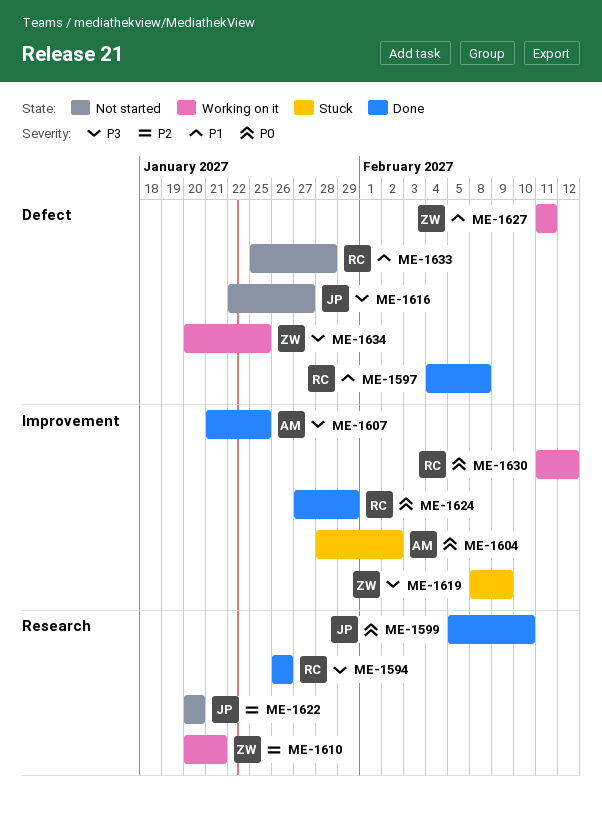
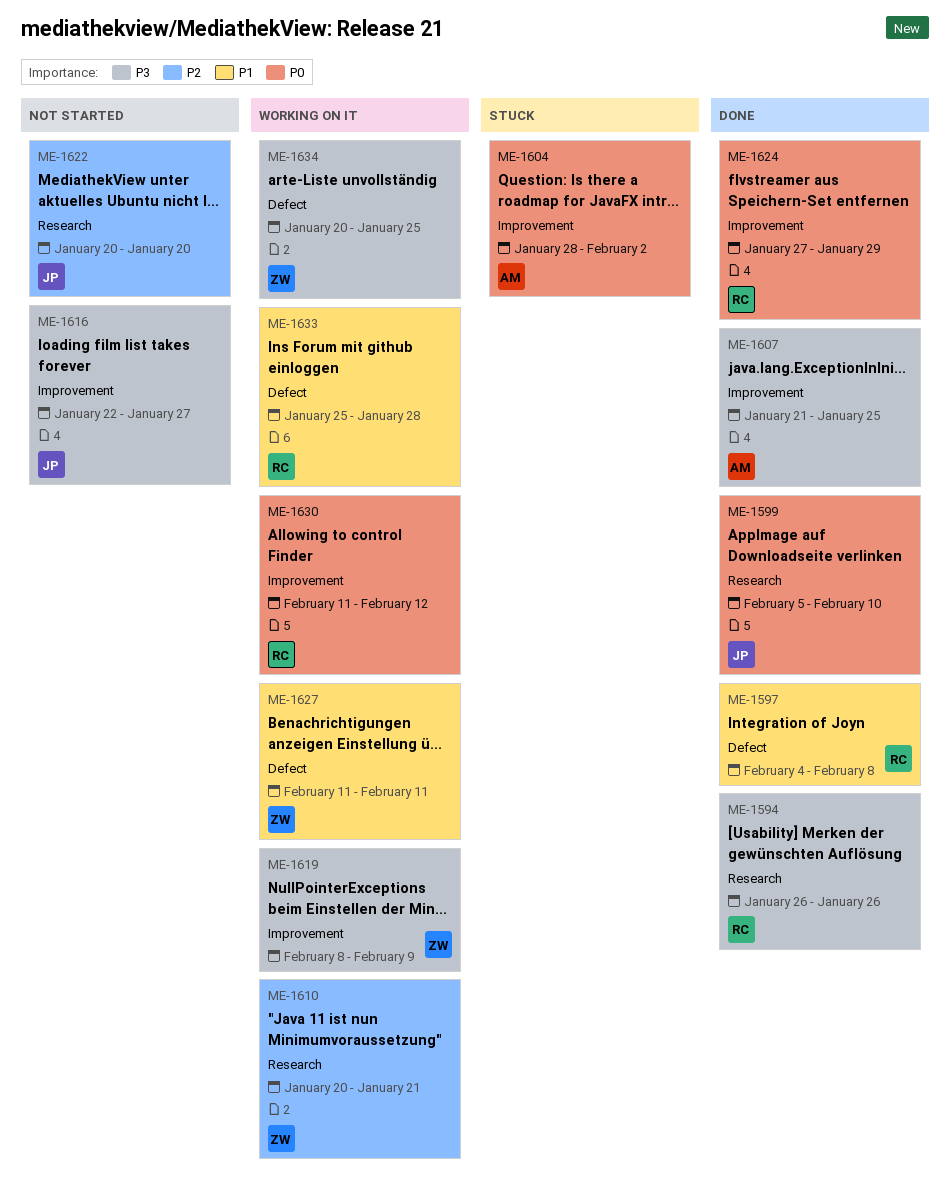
ME-1616, label: Defect -> Improvement
ME-1619, status: Stuck -> Working on it
ME-1633, status: Not started -> Working on it

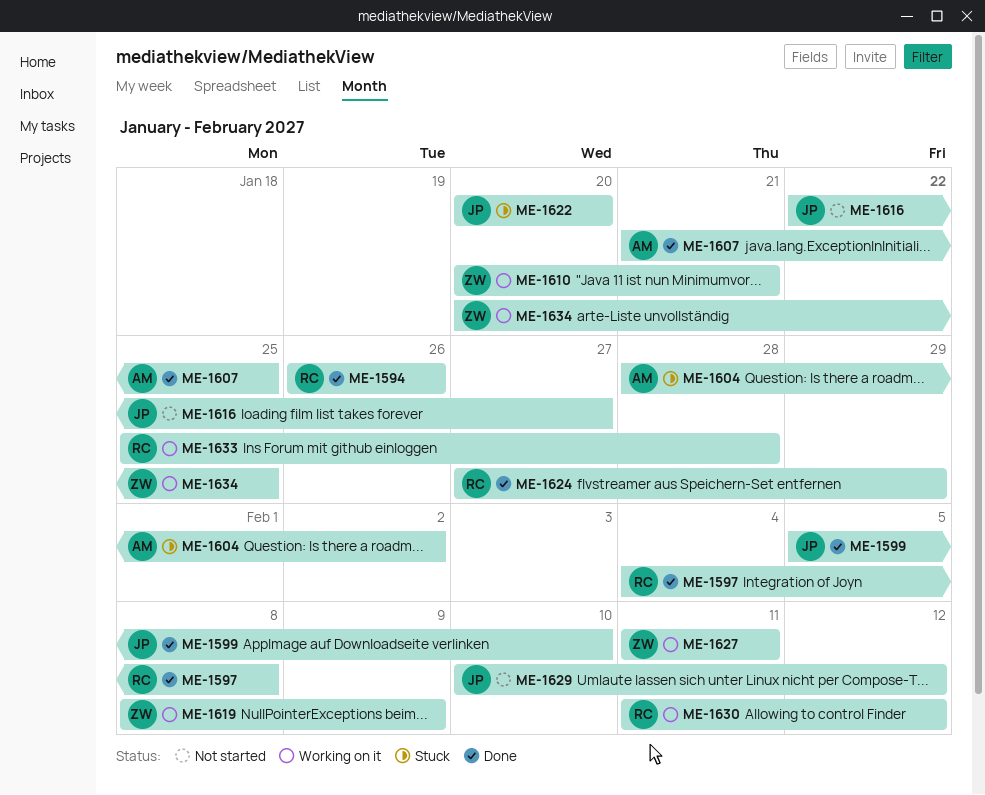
ME-1622, status: Not started -> Stuck
ME-1629: none -> present

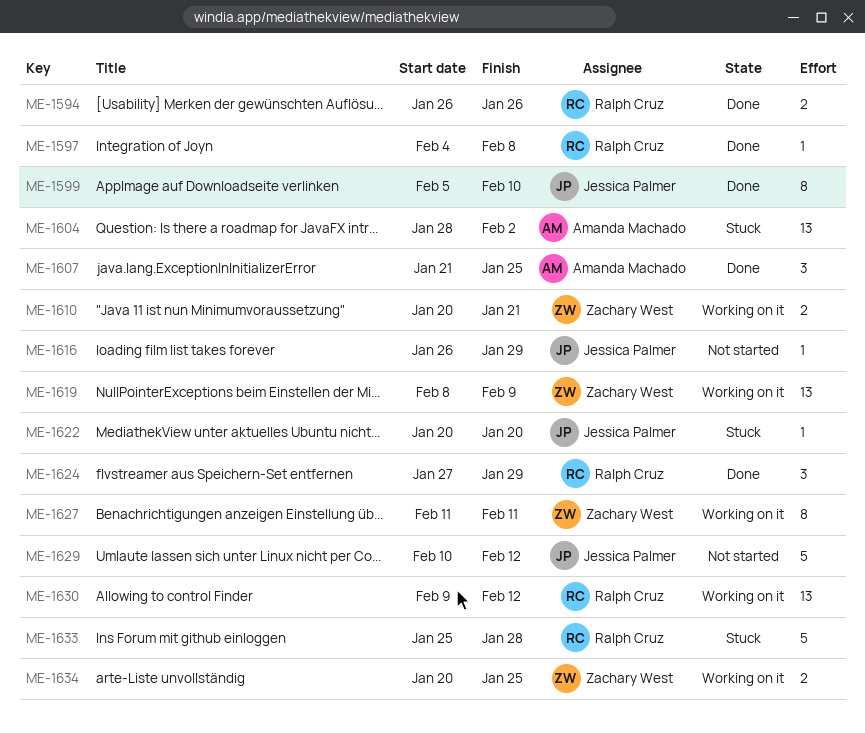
ME-1616, start: Jan 22 -> Jan 26
ME-1616, due: Jan 27 -> Jan 29
ME-1630, start: Feb 11 -> Feb 9
ME-1633, status: Working on it -> Stuck

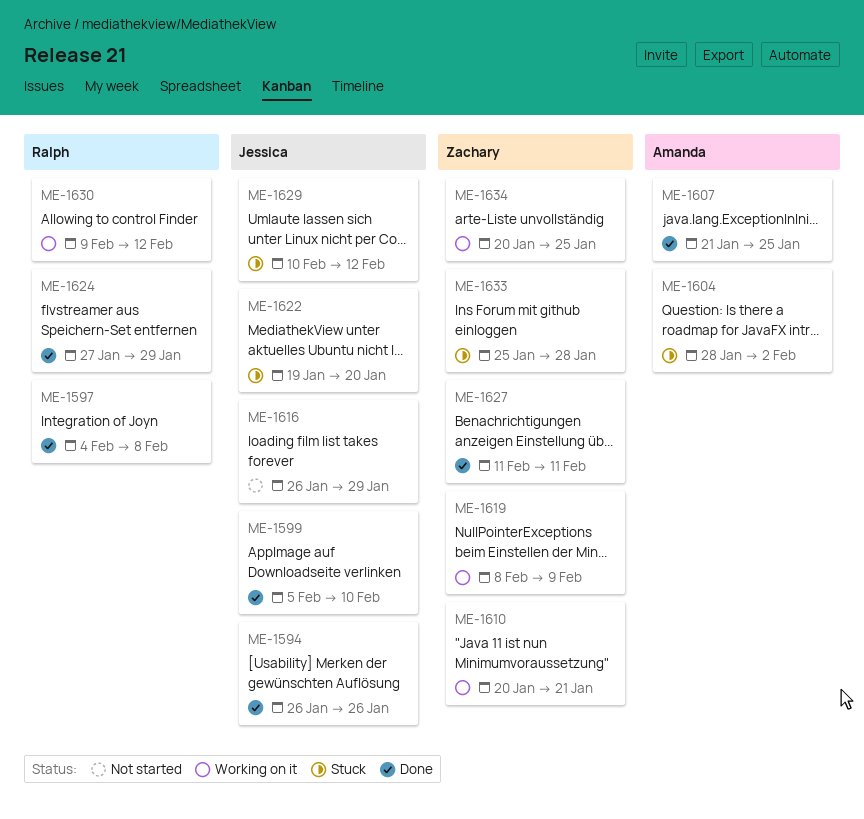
ME-1594, owner: Ralph Cruz -> Jessica Palmer
ME-1622, start: Jan 20 -> Jan 19
ME-1627, status: Working on it -> Done
ME-1629, status: Not started -> Stuck
ME-1633, owner: Ralph Cruz -> Zachary West

